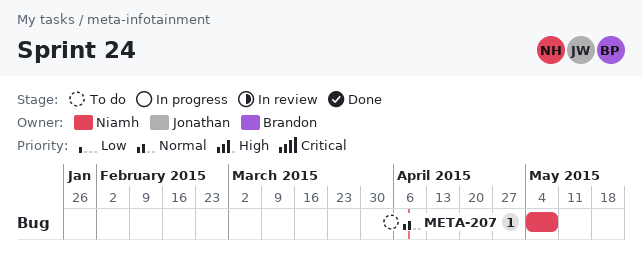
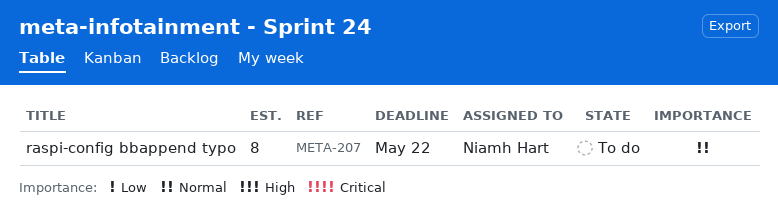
META-207, estimate: 1 -> 8
META-207, due: May 8 -> May 22

